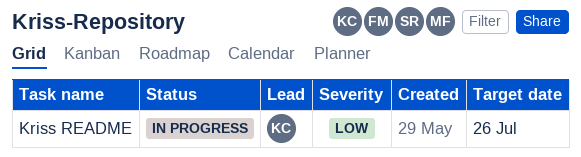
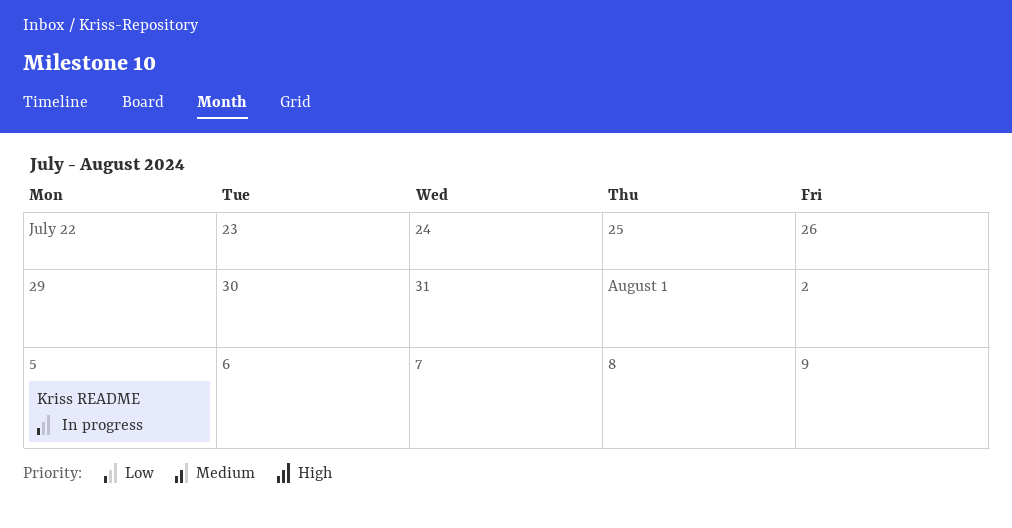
Kriss README, due: Jul 26 -> Aug 5

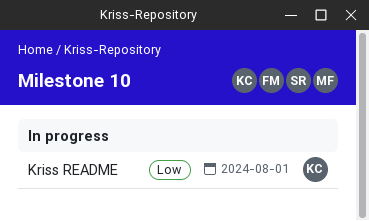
Kriss README, due: Aug 5 -> Aug 1

